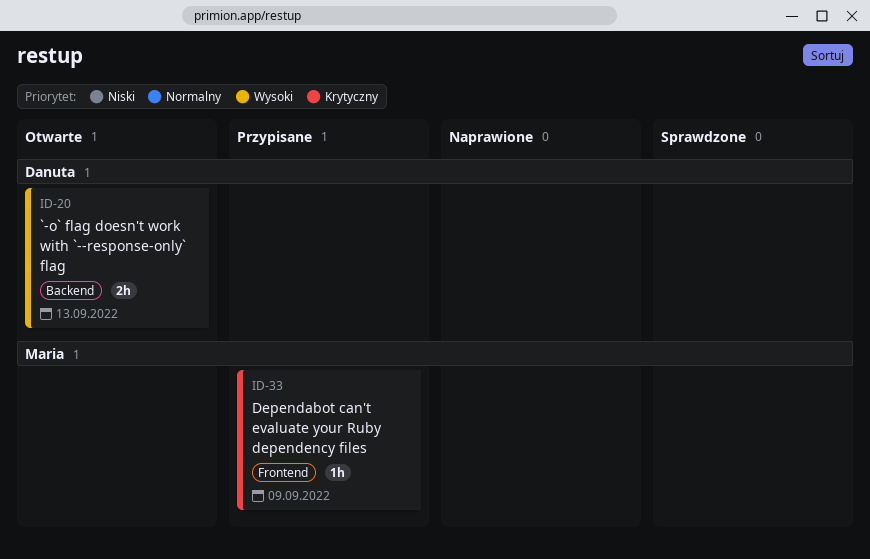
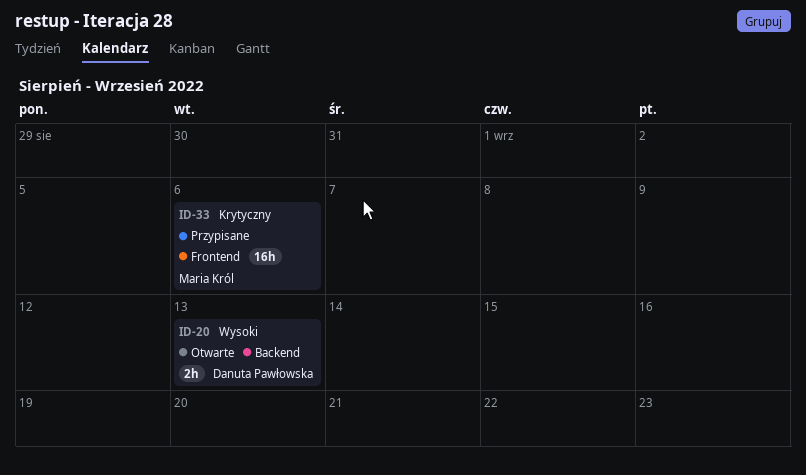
ID-33, estimate: 1h -> 16h
ID-33, due: Sep 9 -> Sep 6

